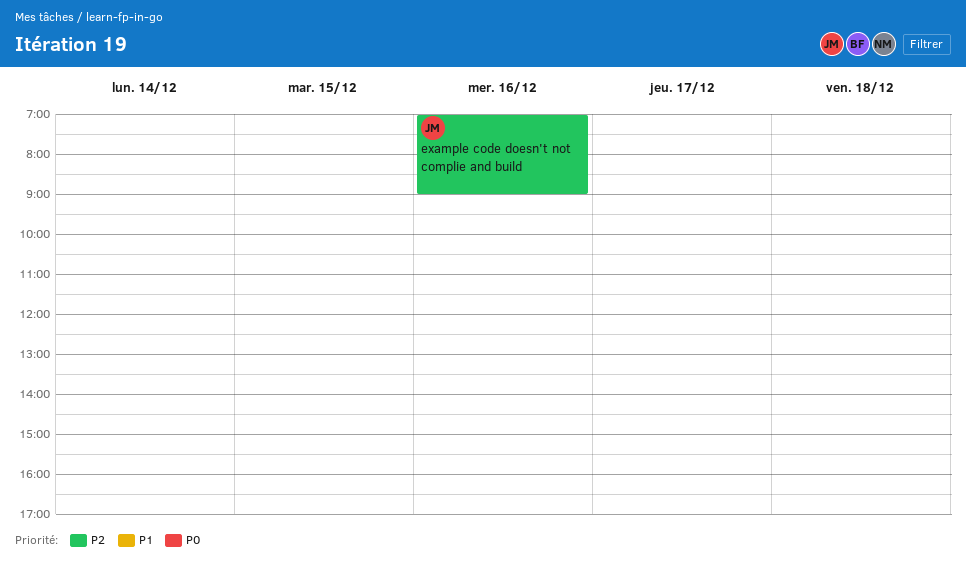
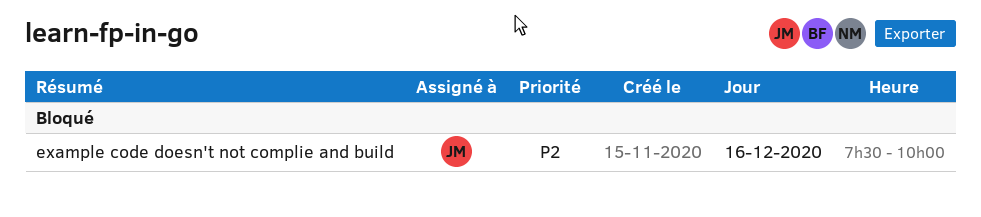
example code doesn't not complie and build, begins: 07:00 -> 07:30
example code doesn't not complie and build, ends: 09:00 -> 10:00

